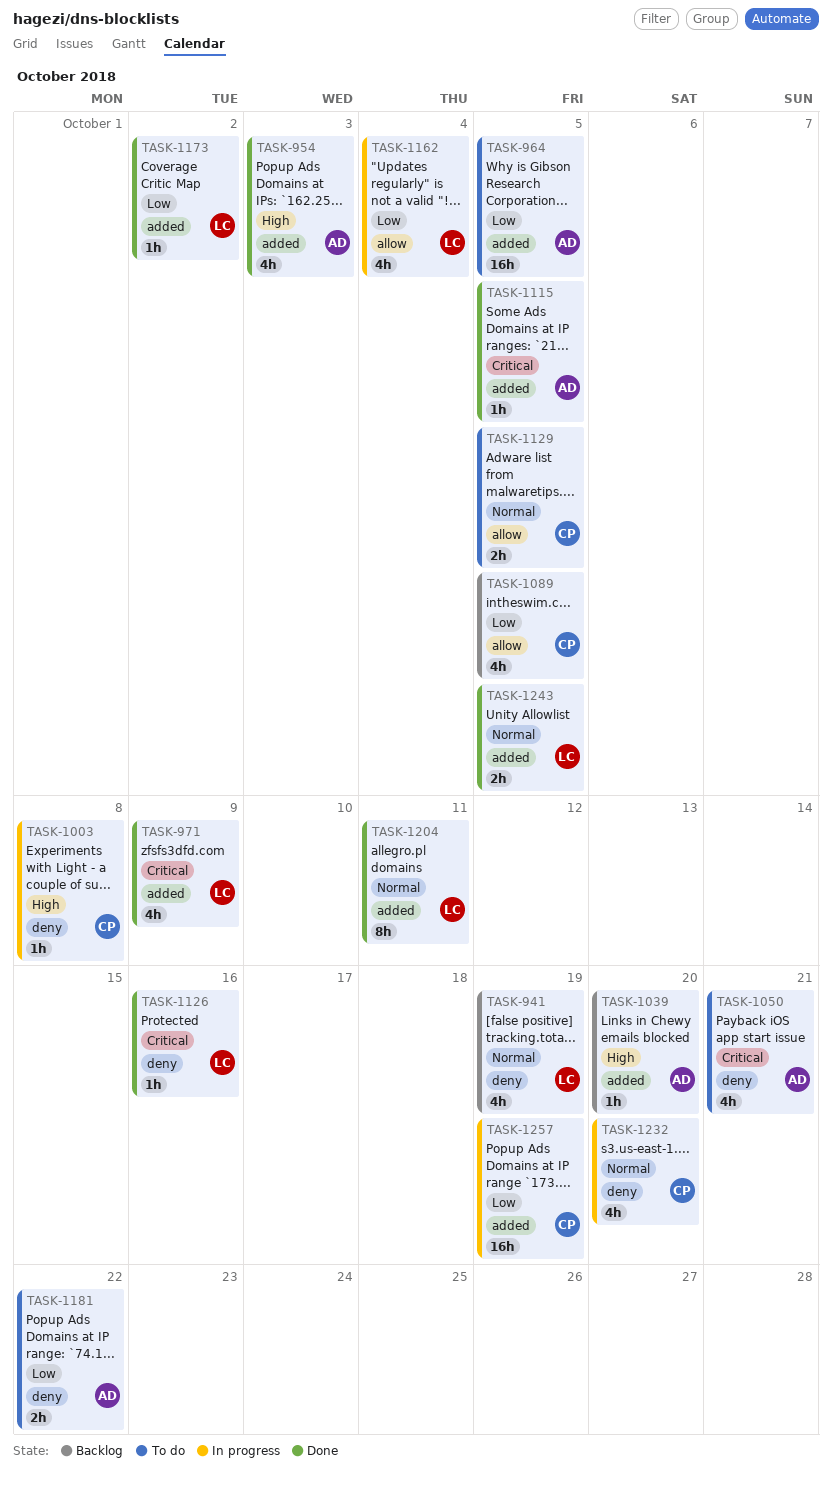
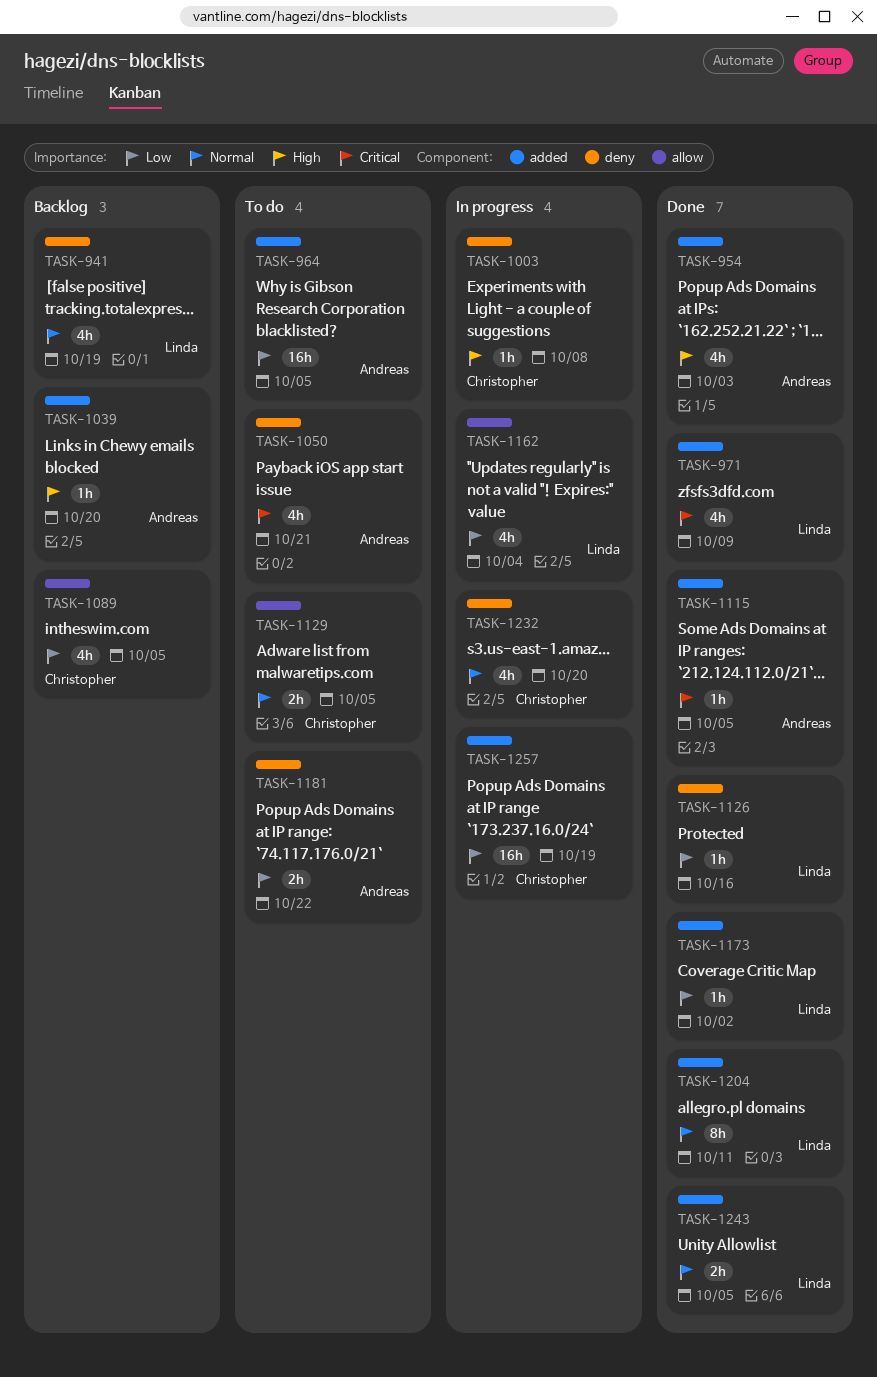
TASK-1126, priority: Critical -> Low

